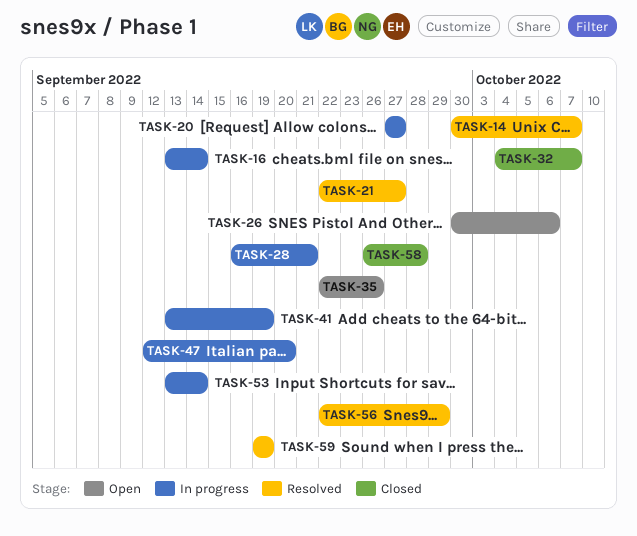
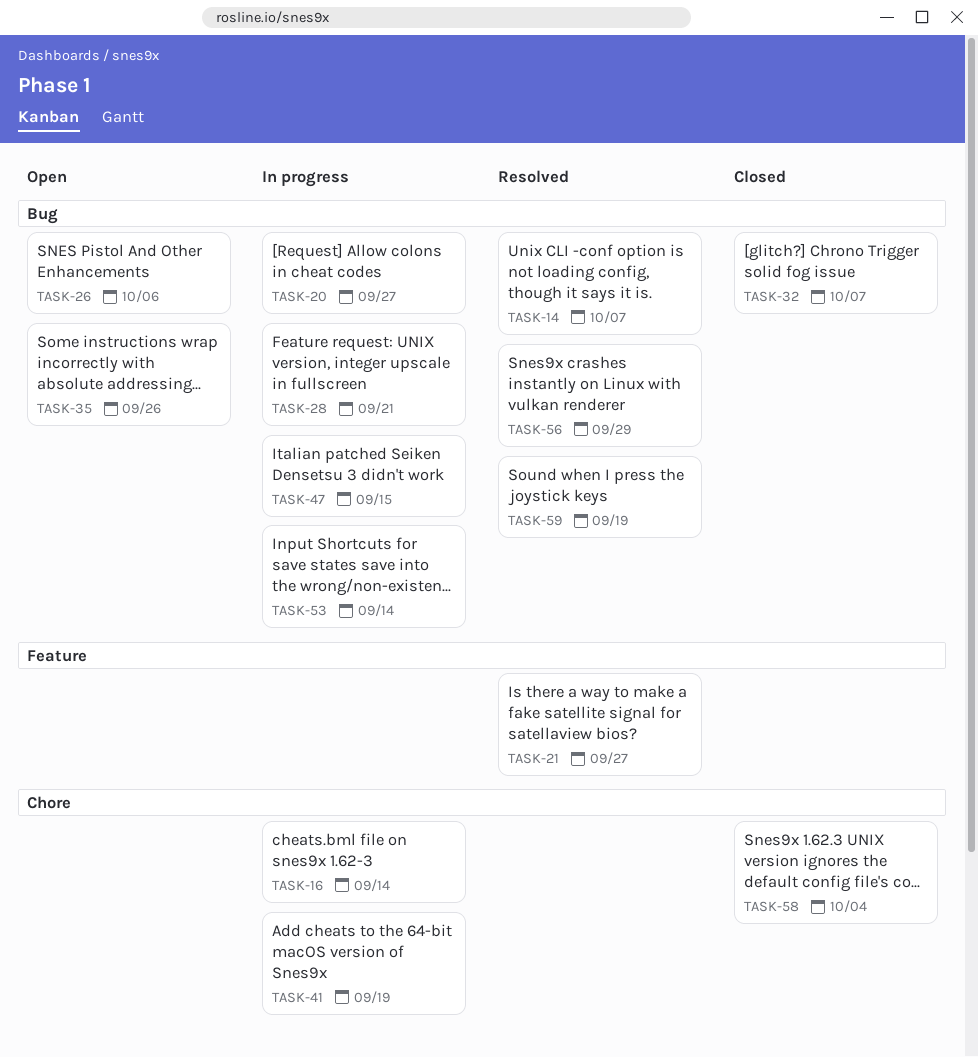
TASK-47, due: Sep 20 -> Sep 15
TASK-58, due: Sep 28 -> Oct 4

